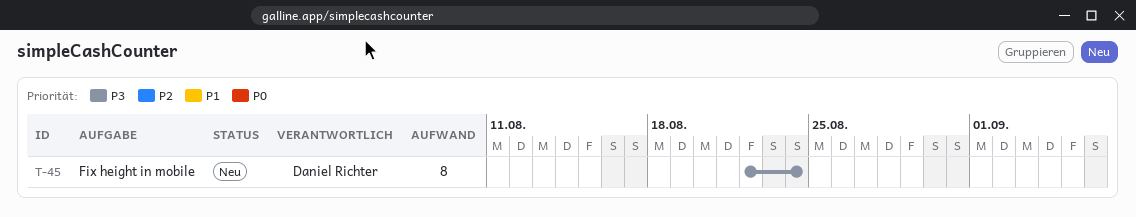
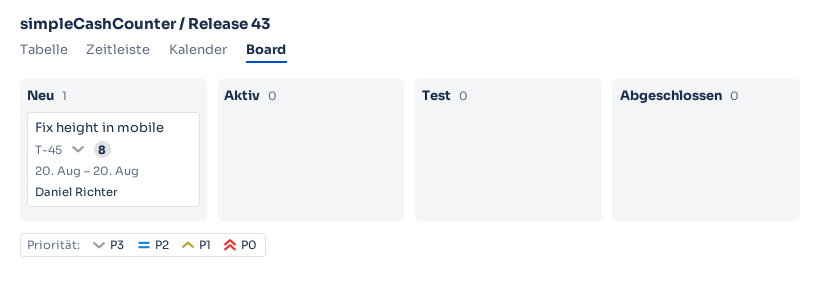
T-45, start: Aug 22 -> Aug 20
T-45, due: Aug 24 -> Aug 20

